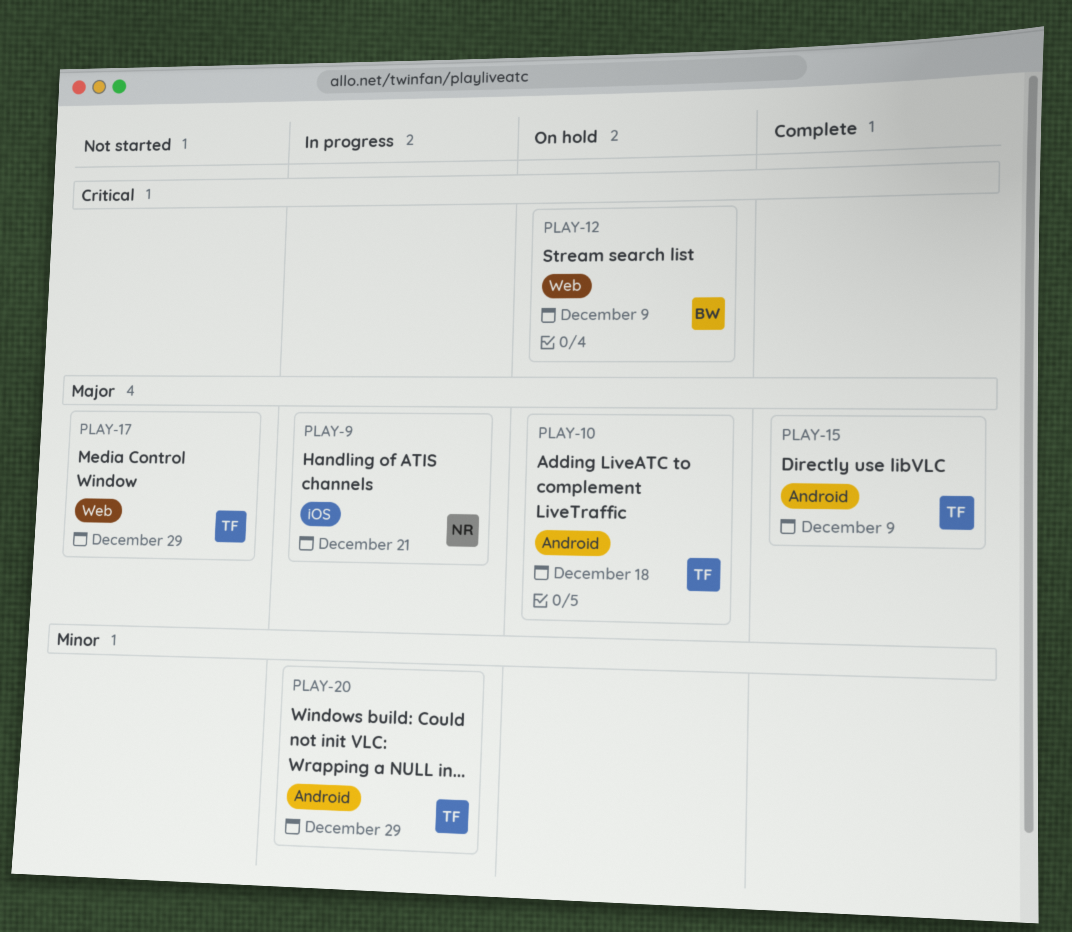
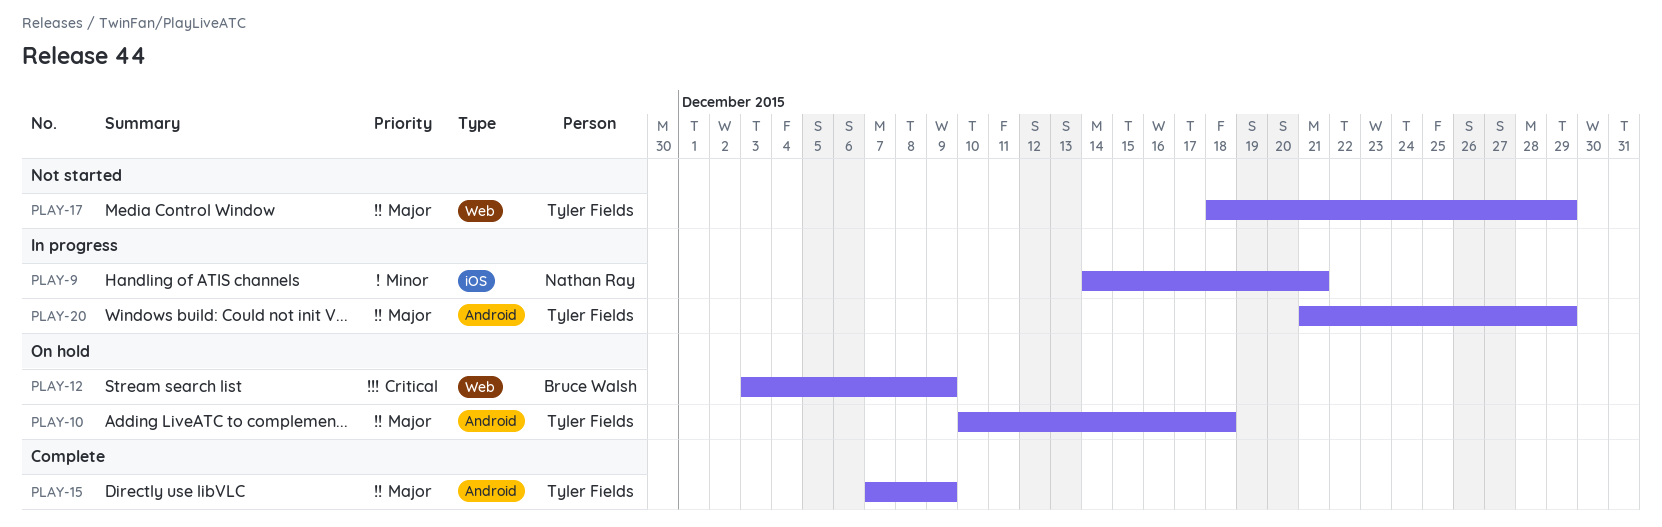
PLAY-9, priority: Major -> Minor
PLAY-20, priority: Minor -> Major

